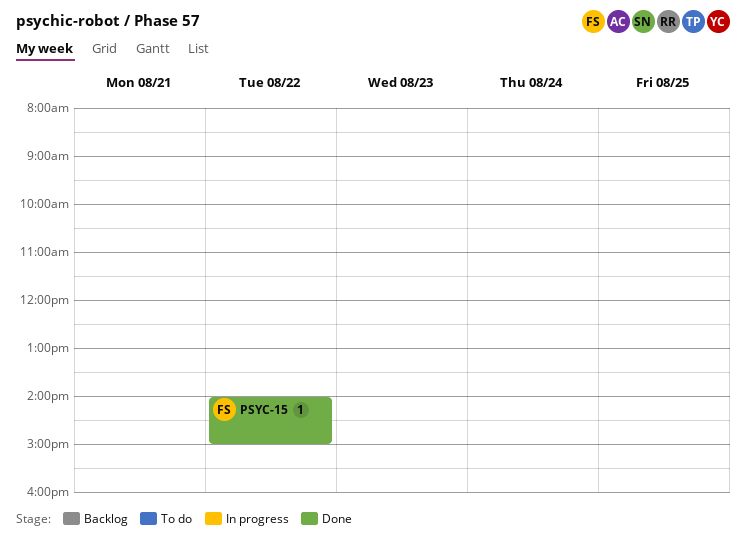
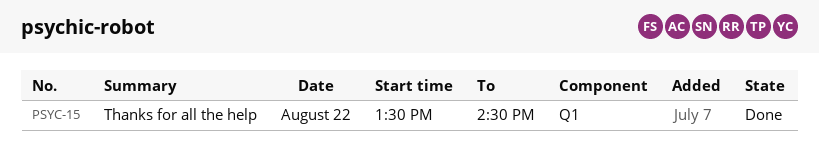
PSYC-15, begins: 14:00 -> 13:30
PSYC-15, ends: 15:00 -> 14:30

